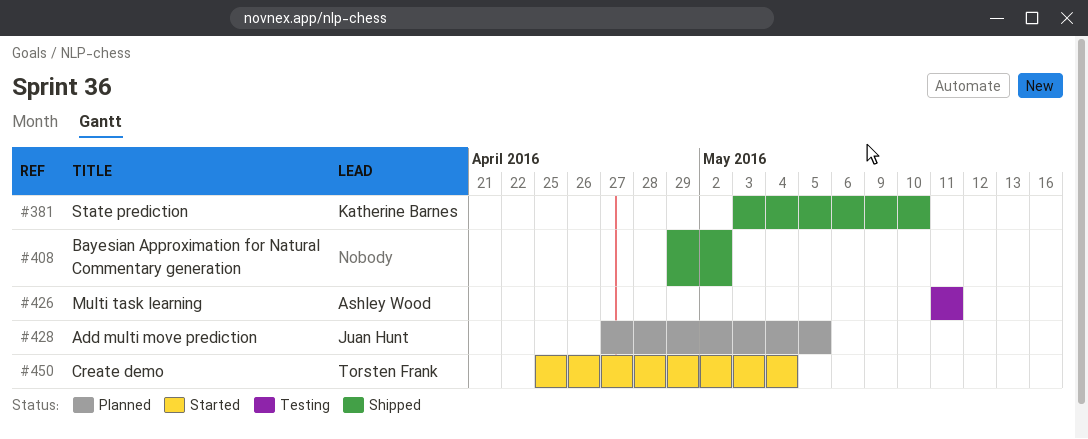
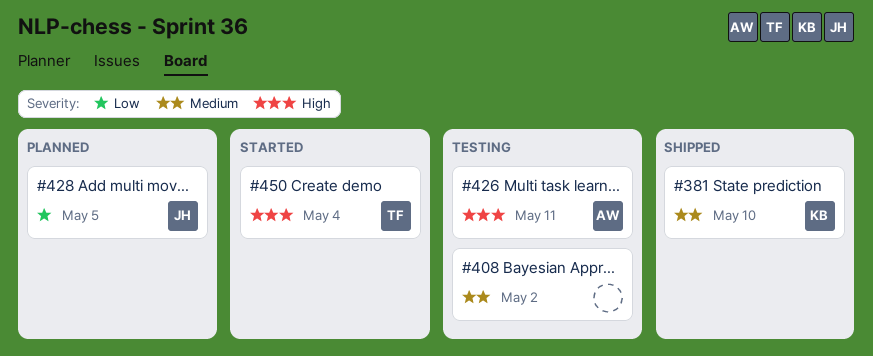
#408, status: Shipped -> Testing

